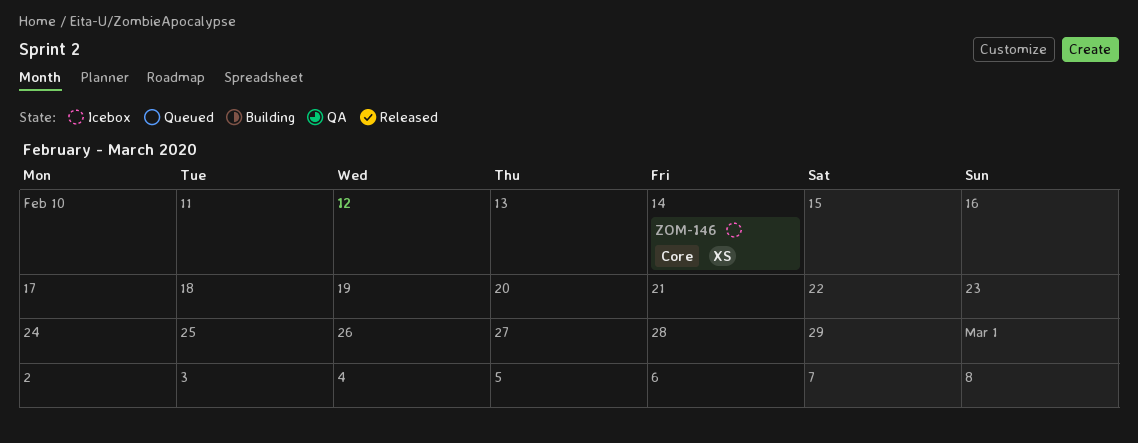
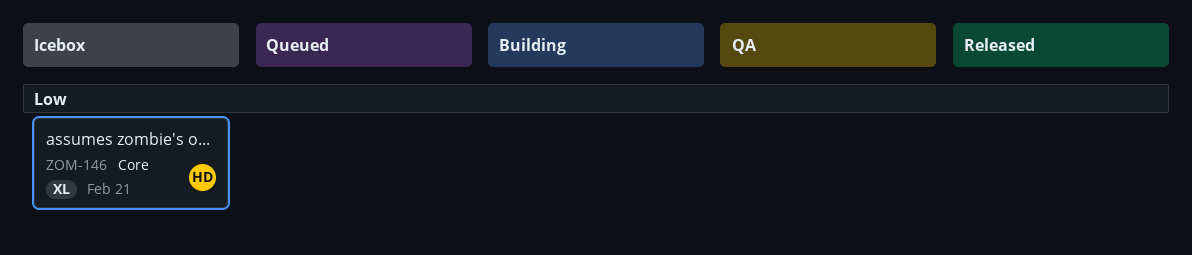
ZOM-146, estimate: XS -> XL
ZOM-146, due: Feb 14 -> Feb 21

